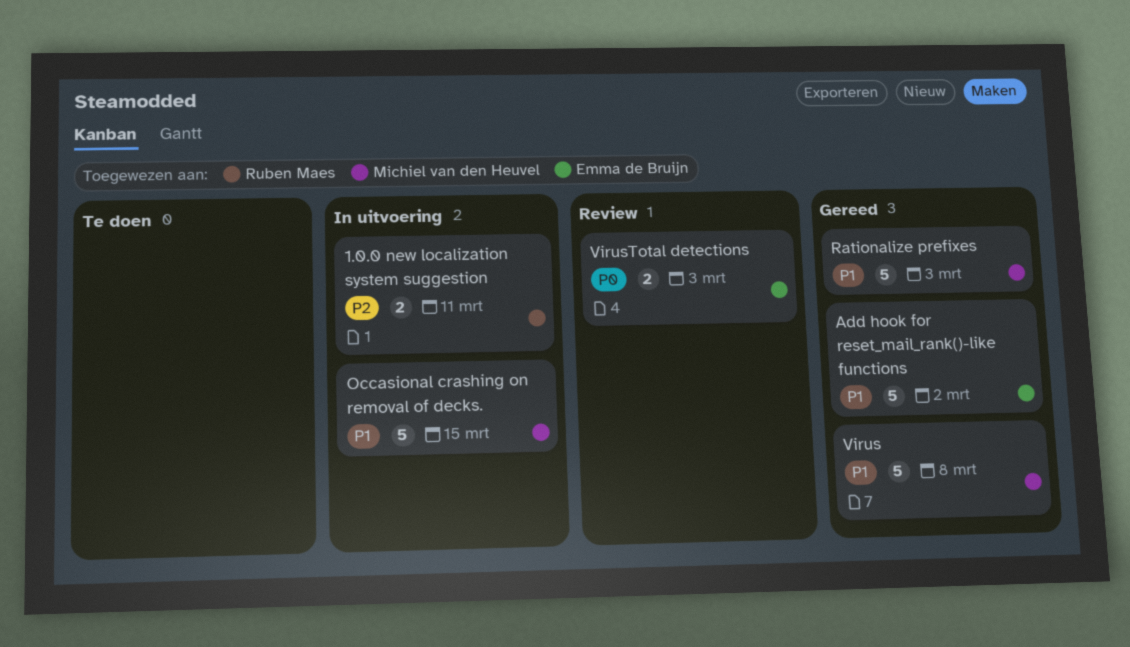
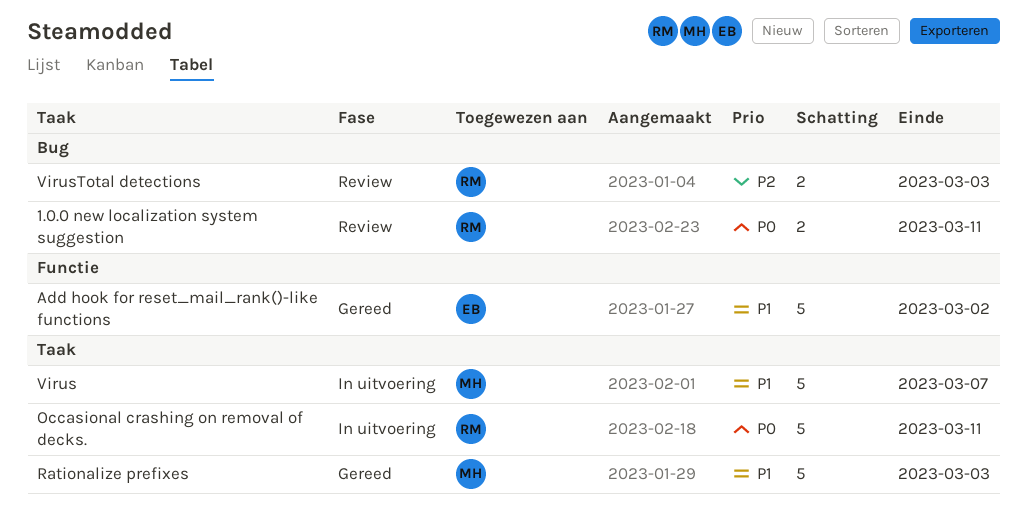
1.0.0 new localization system suggestion, status: In uitvoering -> Review
1.0.0 new localization system suggestion, priority: P2 -> P0
Occasional crashing on removal of decks., owner: Michiel van den Heuvel -> Ruben Maes
Occasional crashing on removal of decks., priority: P1 -> P0
Occasional crashing on removal of decks., due: Mar 15 -> Mar 11
Virus, status: Gereed -> In uitvoering
Virus, due: Mar 8 -> Mar 7
VirusTotal detections, owner: Emma de Bruijn -> Ruben Maes
VirusTotal detections, priority: P0 -> P2

